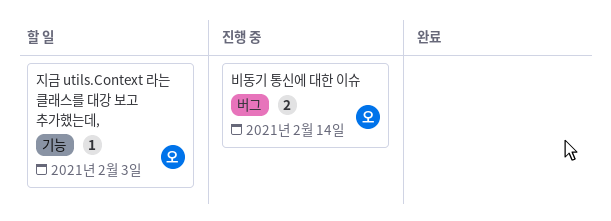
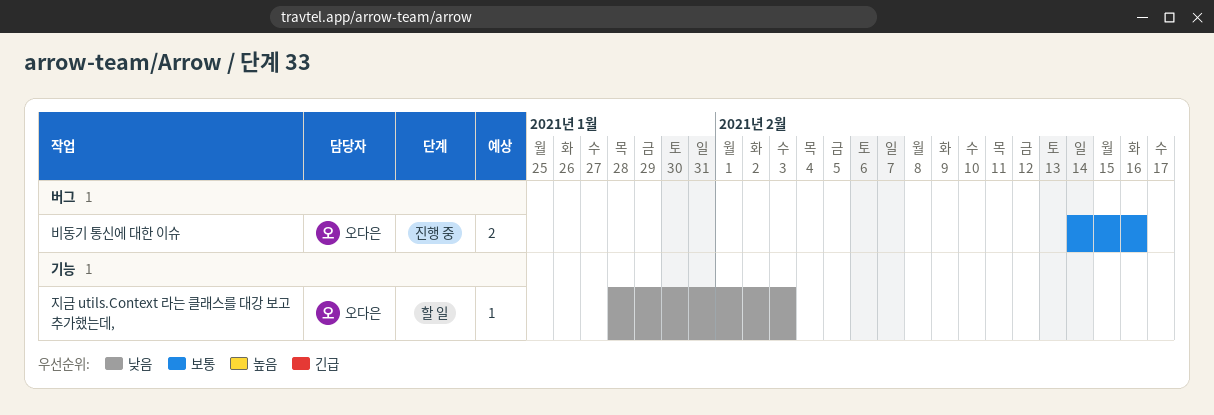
비동기 통신에 대한 이슈, due: Feb 14 -> Feb 16

